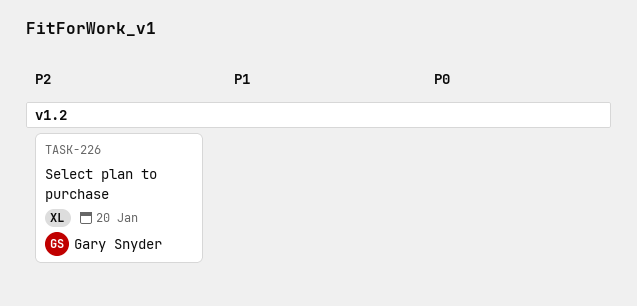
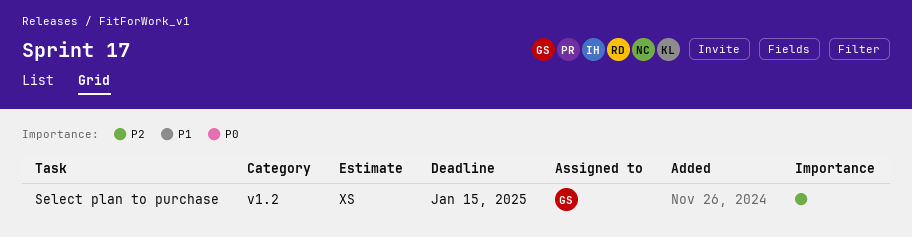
Select plan to purchase, estimate: XL -> XS
Select plan to purchase, due: Jan 20 -> Jan 15

